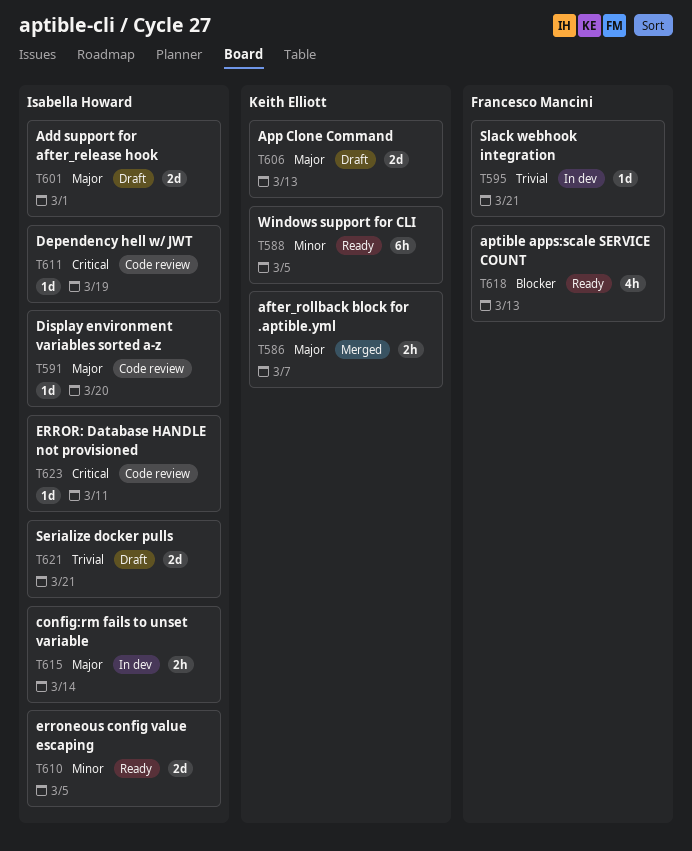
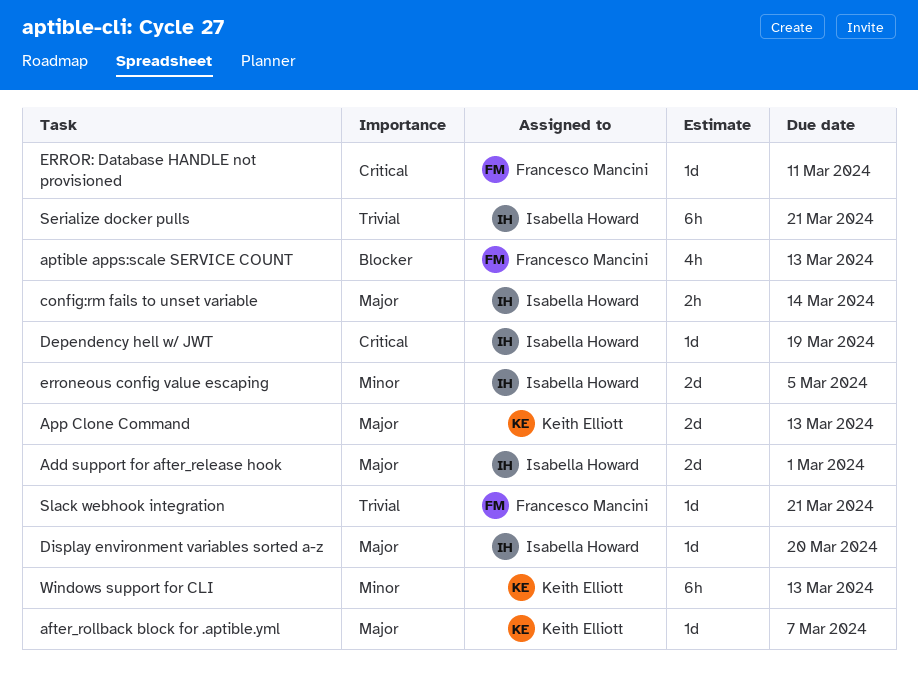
after_rollback block for .aptible.yml, estimate: 2h -> 1d
ERROR: Database HANDLE not provisioned, owner: Isabella Howard -> Francesco Mancini
Serialize docker pulls, estimate: 2d -> 6h
Windows support for CLI, due: Mar 5 -> Mar 13

